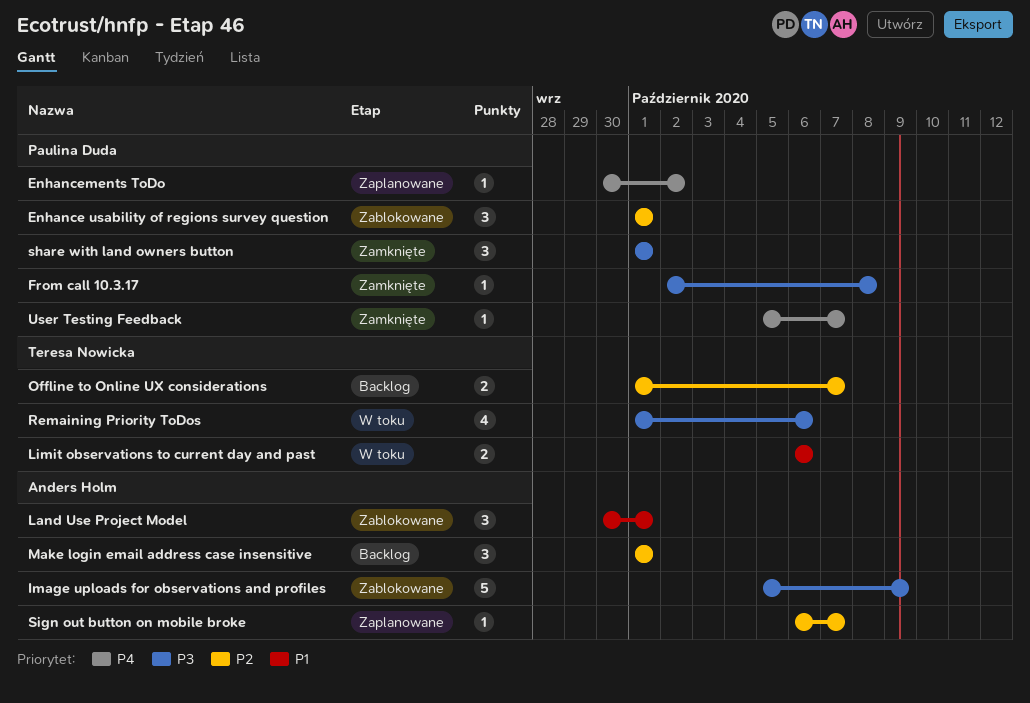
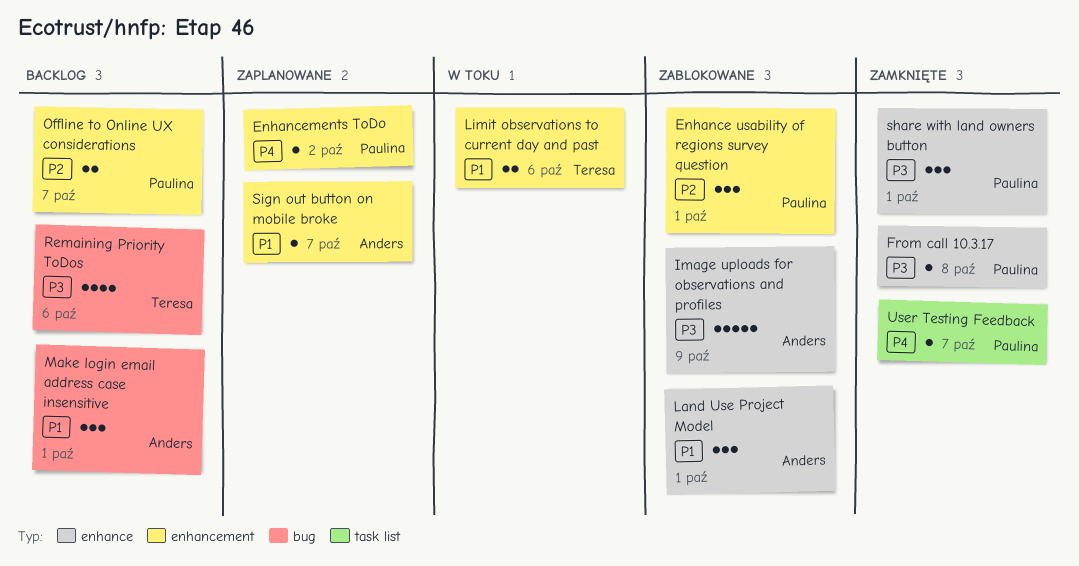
Make login email address case insensitive, priority: P2 -> P1
Offline to Online UX considerations, owner: Teresa Nowicka -> Paulina Duda
Remaining Priority ToDos, status: W toku -> Backlog
Sign out button on mobile broke, priority: P2 -> P1

